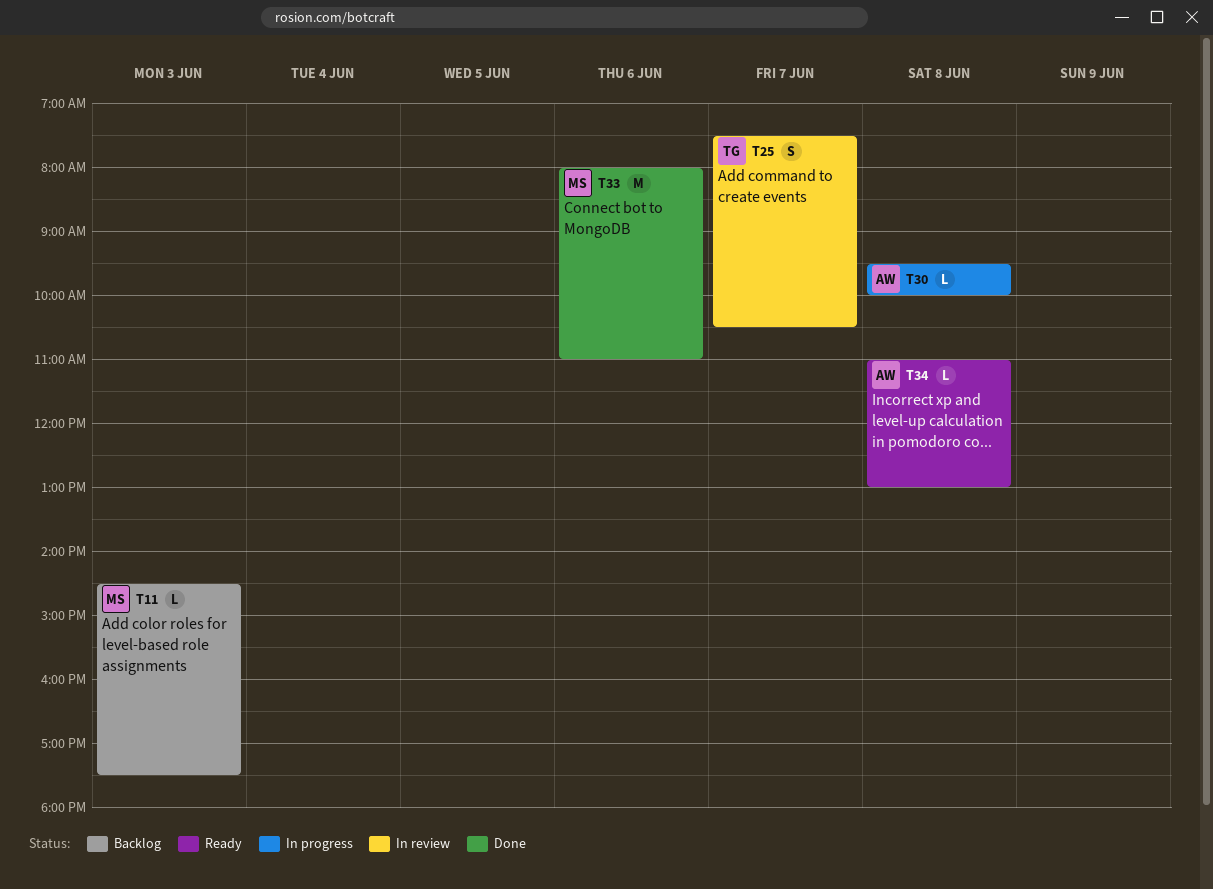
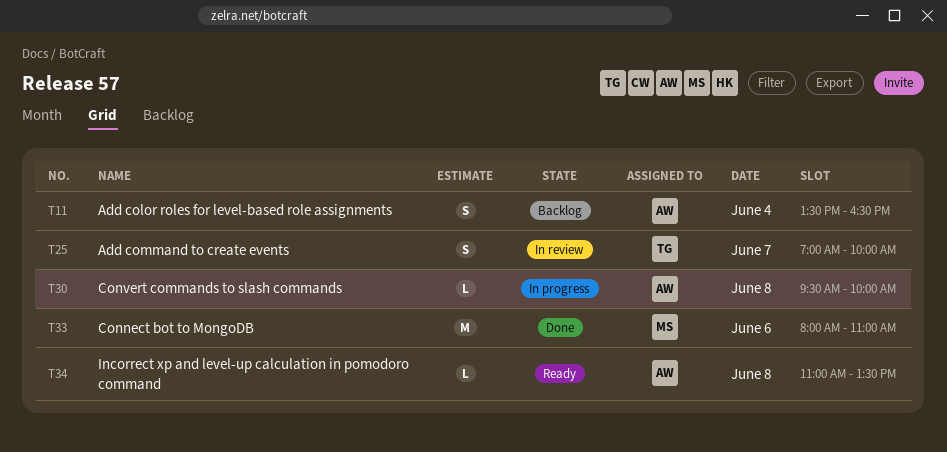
T11, owner: MS -> AW
T11, estimate: L -> S
T11, day: Jun 3 -> Jun 4
T11, begins: 14:30 -> 13:30
T11, ends: 17:30 -> 16:30
T25, begins: 07:30 -> 07:00
T25, ends: 10:30 -> 10:00
T34, ends: 13:00 -> 13:30

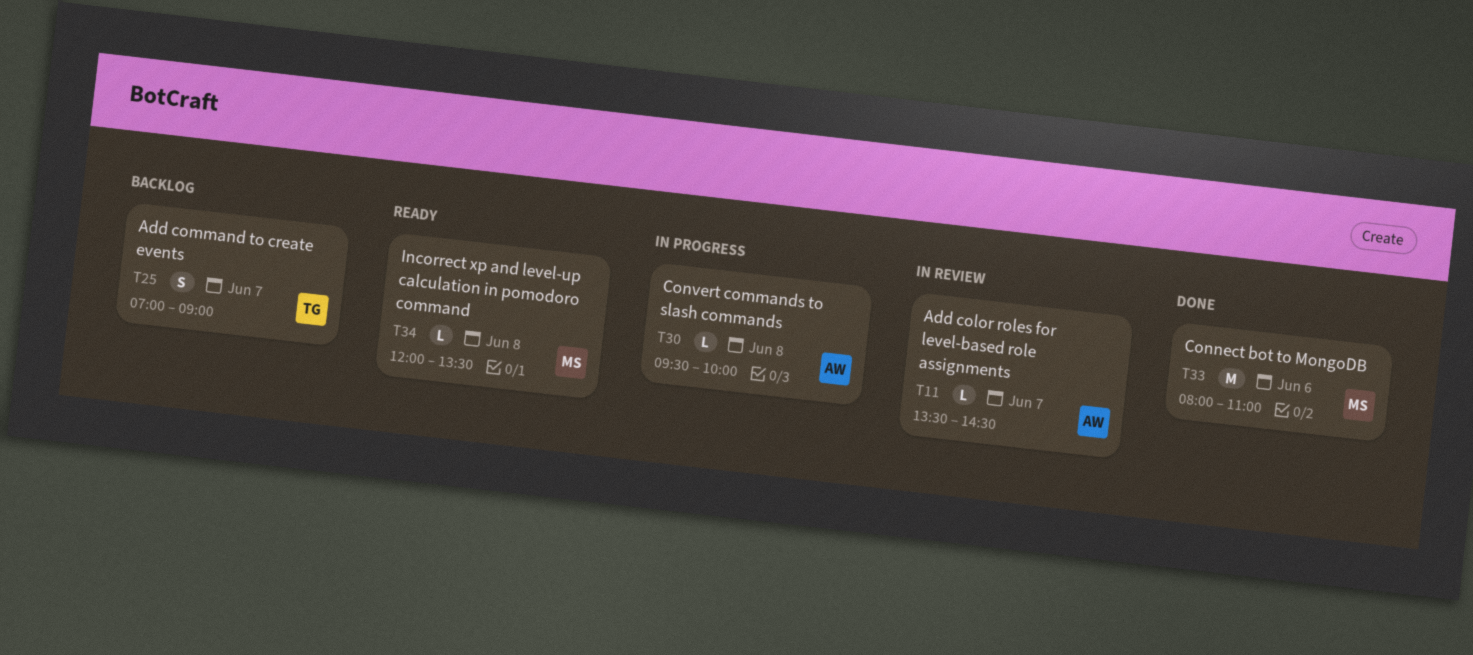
T11, status: Backlog -> In review
T11, estimate: S -> L
T11, day: Jun 4 -> Jun 7
T11, ends: 16:30 -> 14:30
T25, status: In review -> Backlog
T25, ends: 10:00 -> 09:00
T34, owner: AW -> MS
T34, begins: 11:00 -> 12:00

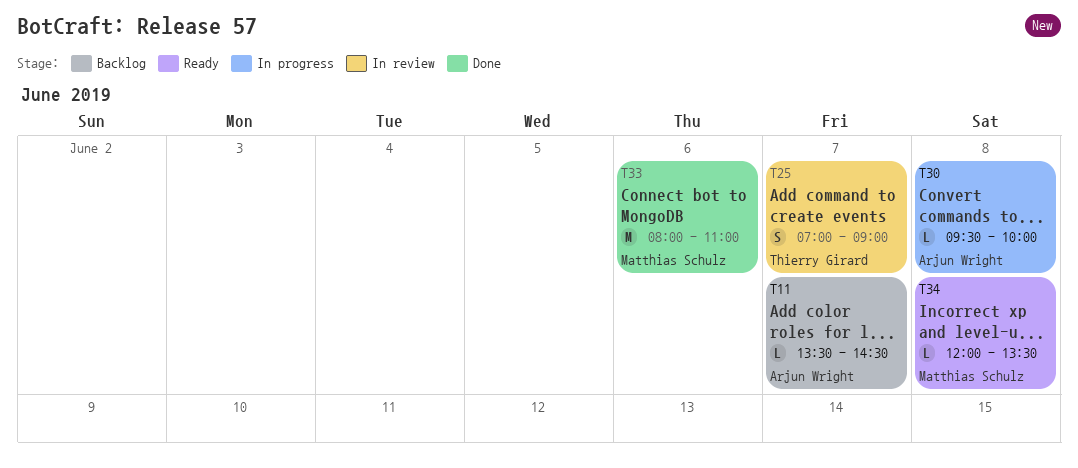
T11, status: In review -> Backlog
T25, status: Backlog -> In review

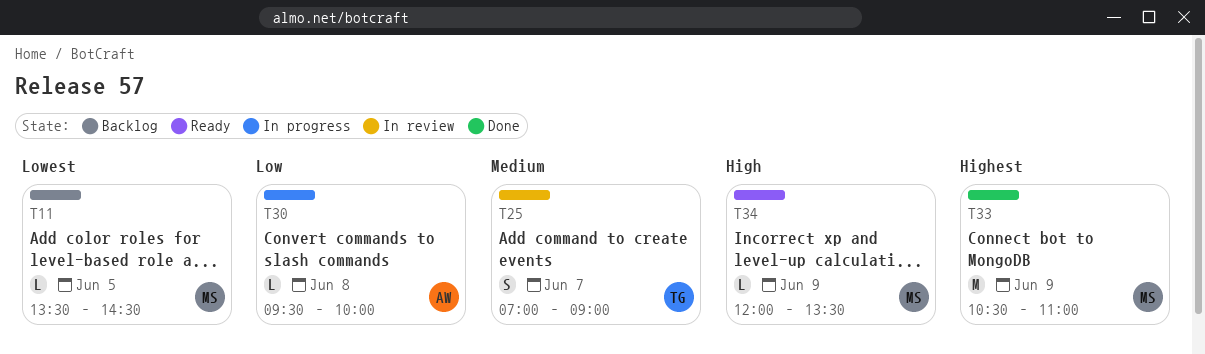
T11, owner: Arjun Wright -> Matthias Schulz
T11, day: Jun 7 -> Jun 5
T33, day: Jun 6 -> Jun 9
T33, begins: 08:00 -> 10:30
T34, day: Jun 8 -> Jun 9

